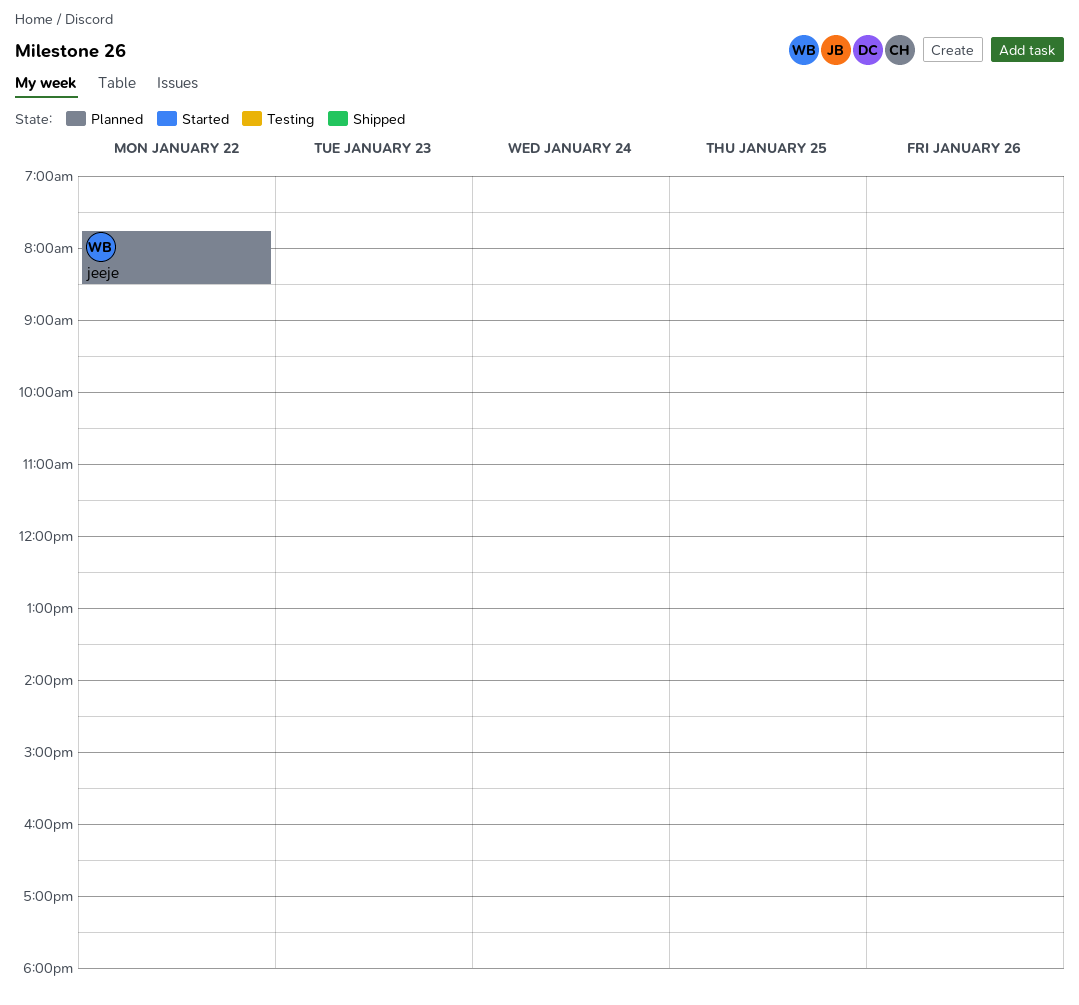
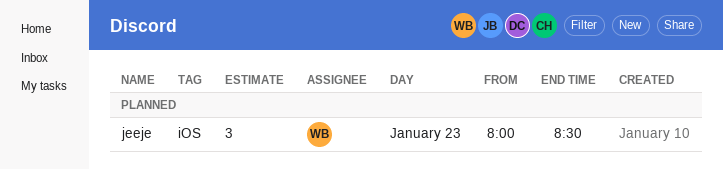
jeeje, day: Jan 22 -> Jan 23
jeeje, begins: 07:45 -> 08:00

